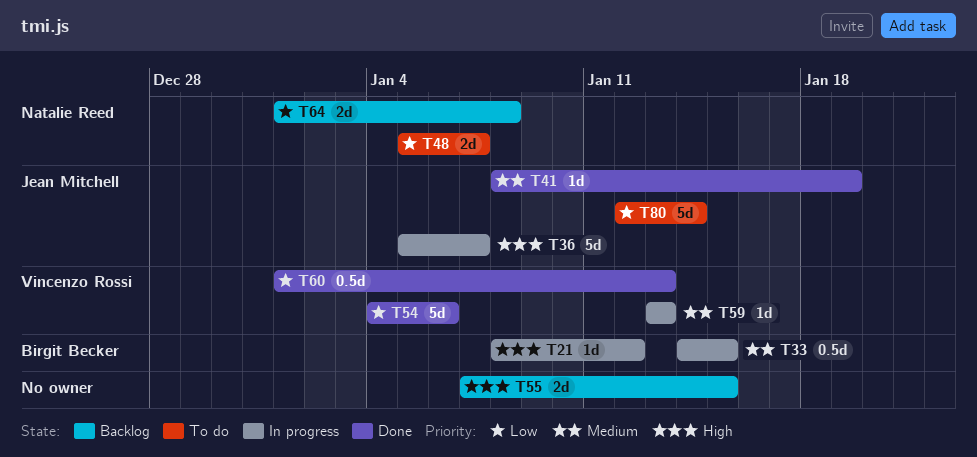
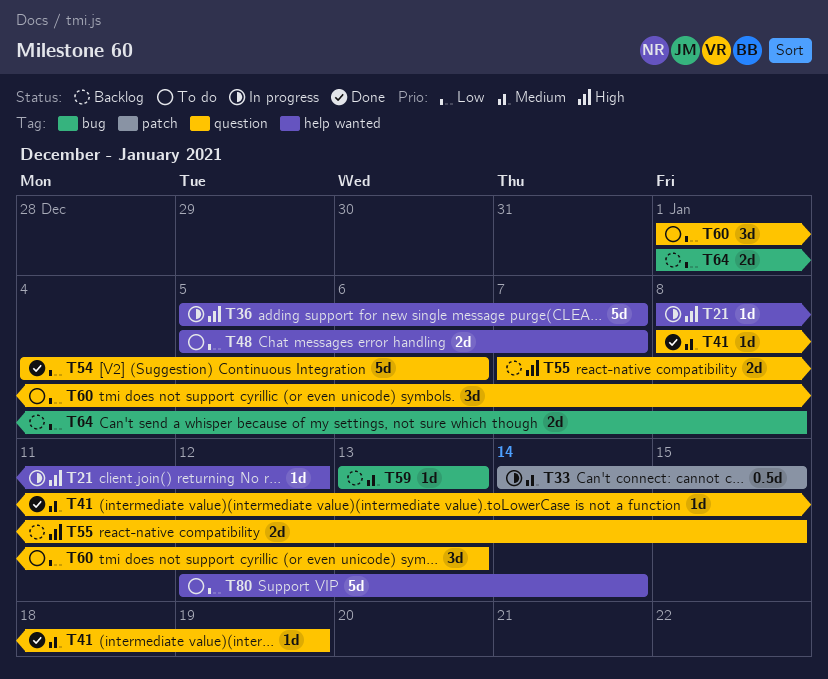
T59, status: In progress -> Backlog
T60, status: Done -> To do
T60, estimate: 0.5d -> 3d

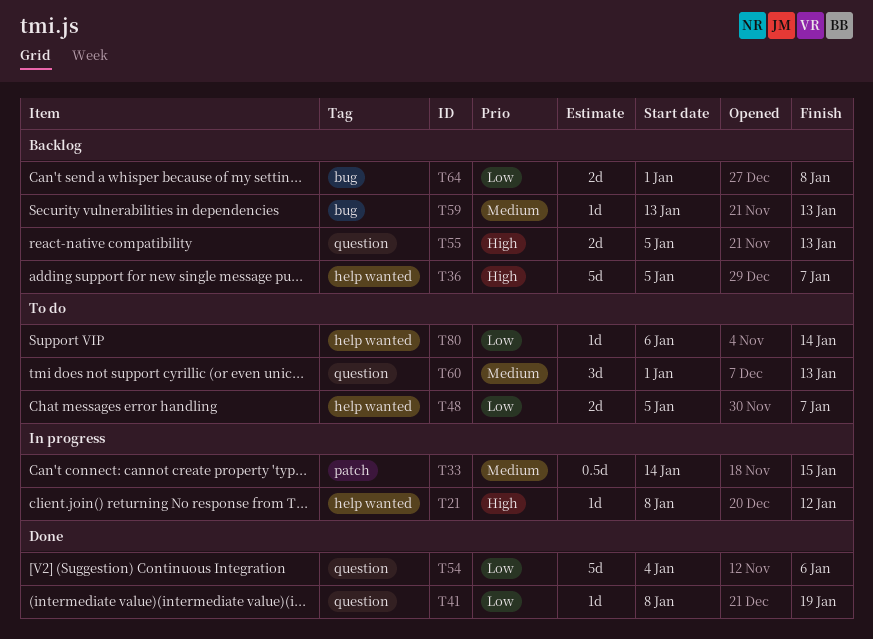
T36, status: In progress -> Backlog
T41, priority: Medium -> Low
T55, start: Jan 7 -> Jan 5
T55, due: Jan 15 -> Jan 13
T60, priority: Low -> Medium
T80, estimate: 5d -> 1d
T80, start: Jan 12 -> Jan 6

